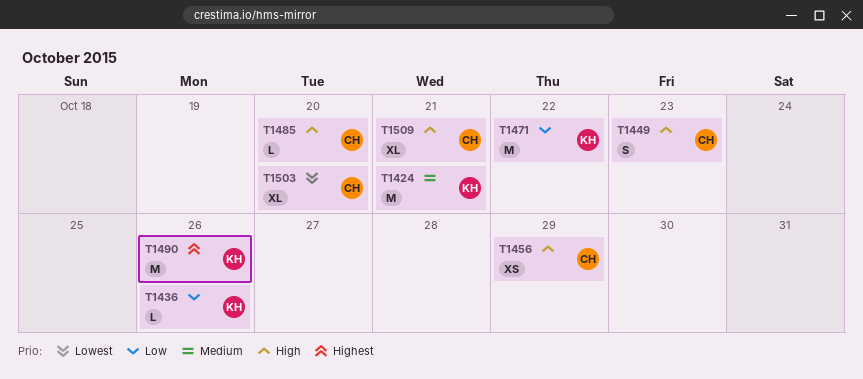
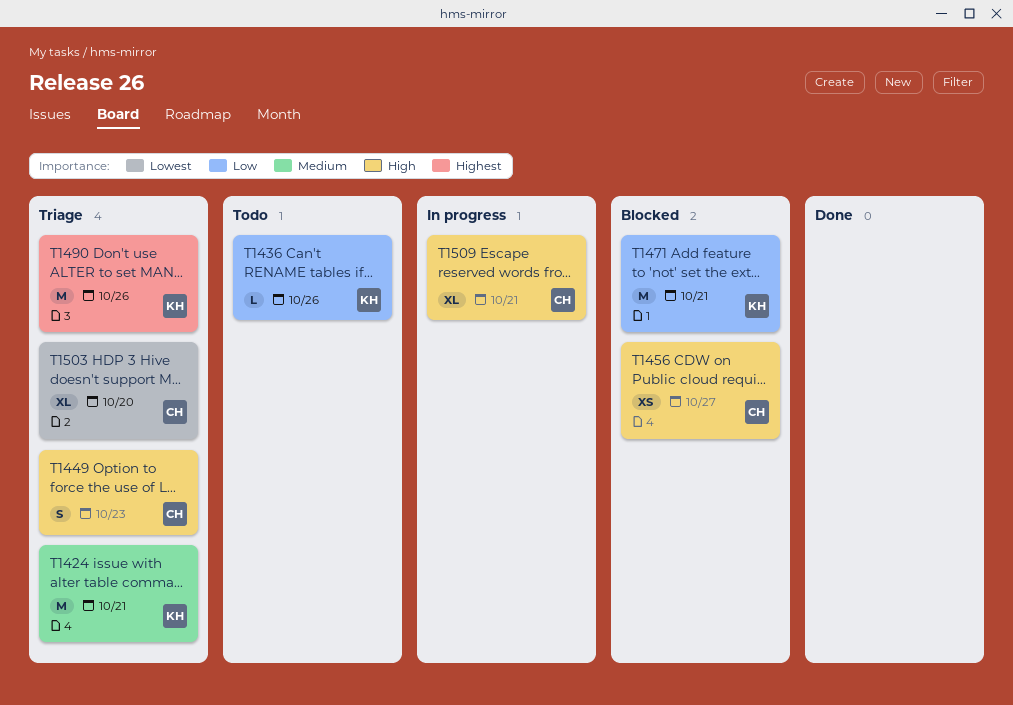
T1456, due: Oct 29 -> Oct 27
T1471, due: Oct 22 -> Oct 21
T1485: present -> none

